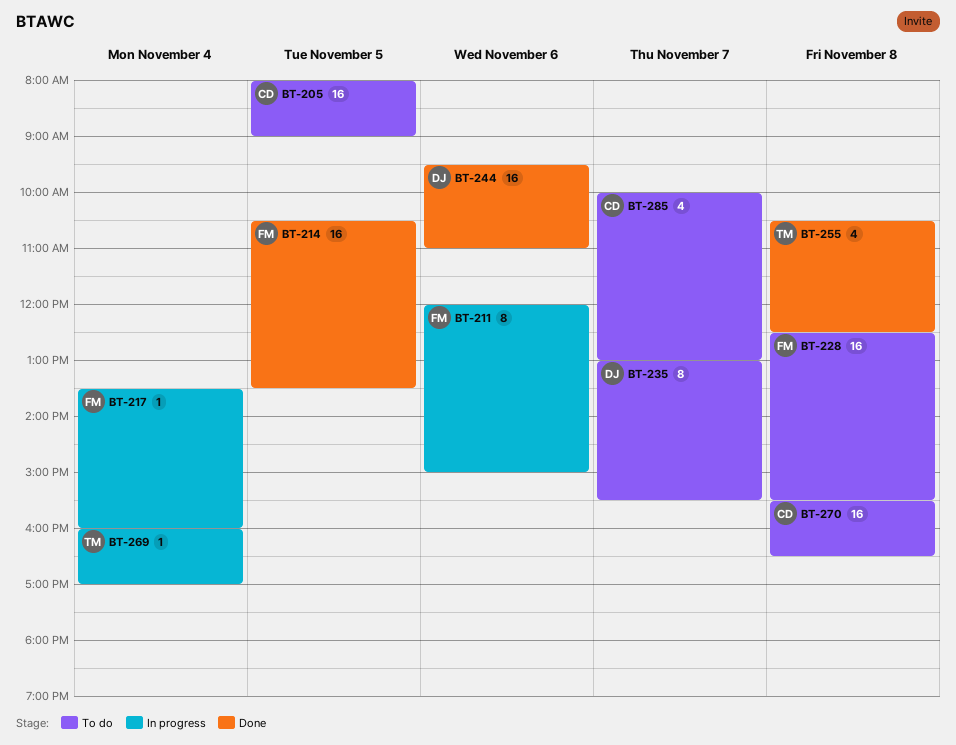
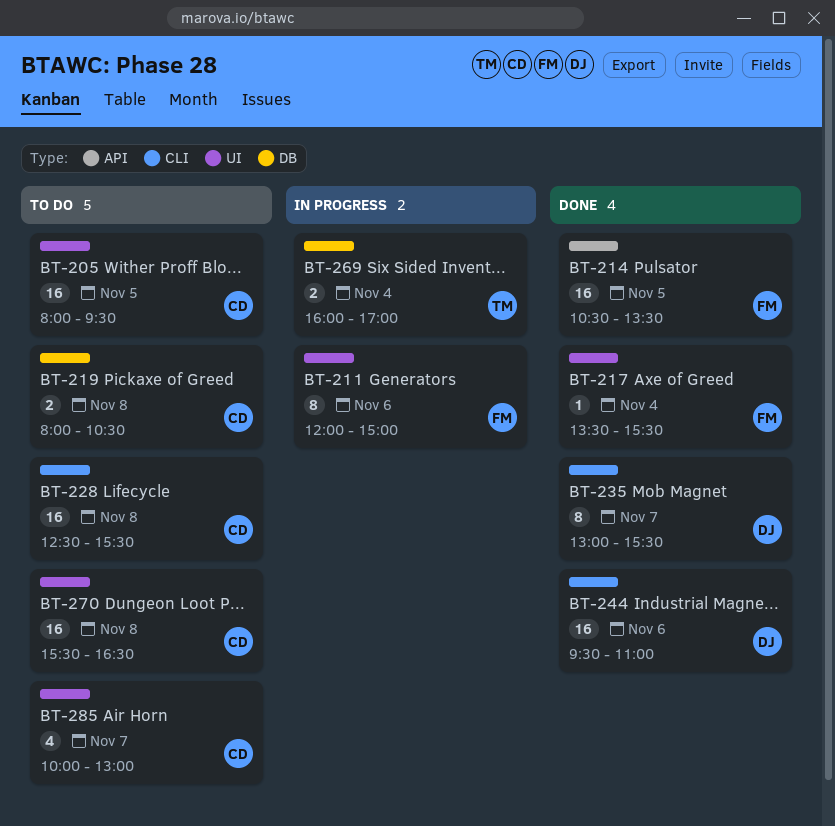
BT-205, ends: 09:00 -> 09:30
BT-217, status: In progress -> Done
BT-217, ends: 16:00 -> 15:30
BT-219: none -> present
BT-228, owner: FM -> CD
BT-235, status: To do -> Done
BT-255: present -> none
BT-269, estimate: 1 -> 2

